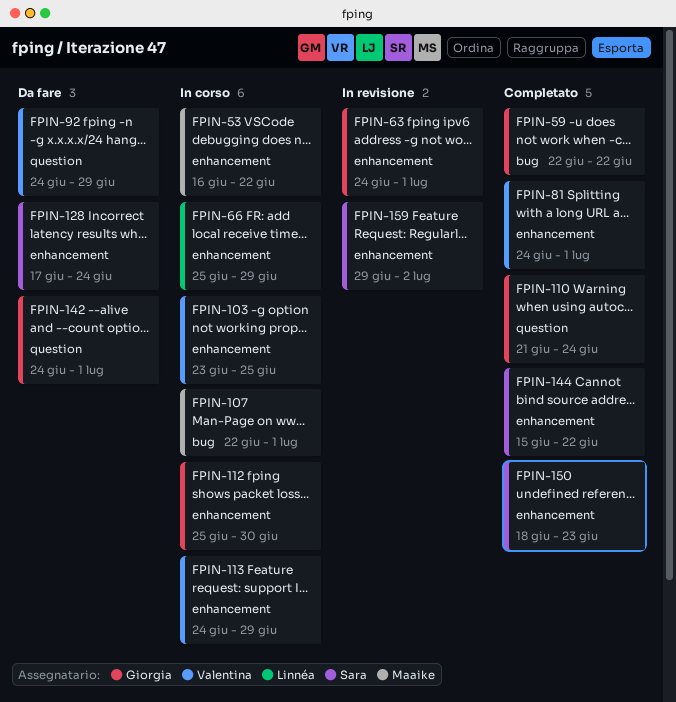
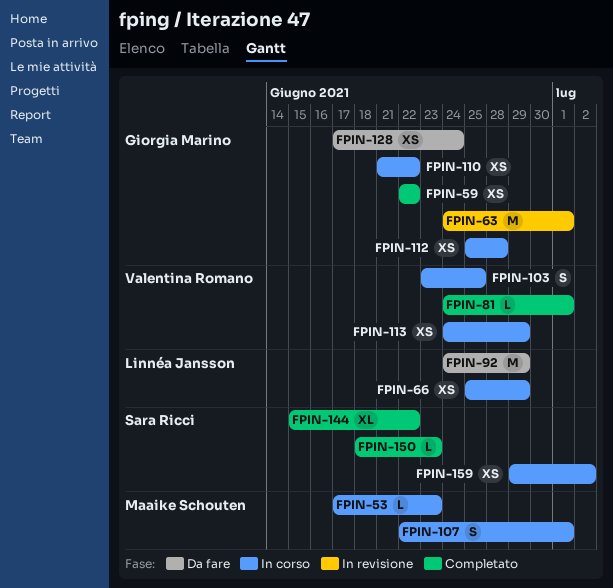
FPIN-53, start: Jun 16 -> Jun 17
FPIN-53, due: Jun 22 -> Jun 23
FPIN-92, owner: Valentina Romano -> Linnéa Jansson
FPIN-110, status: Completato -> In corso
FPIN-110, due: Jun 24 -> Jun 22
FPIN-112, due: Jun 30 -> Jun 28
FPIN-128, owner: Sara Ricci -> Giorgia Marino
FPIN-142: present -> none
FPIN-159, status: In revisione -> In corso

